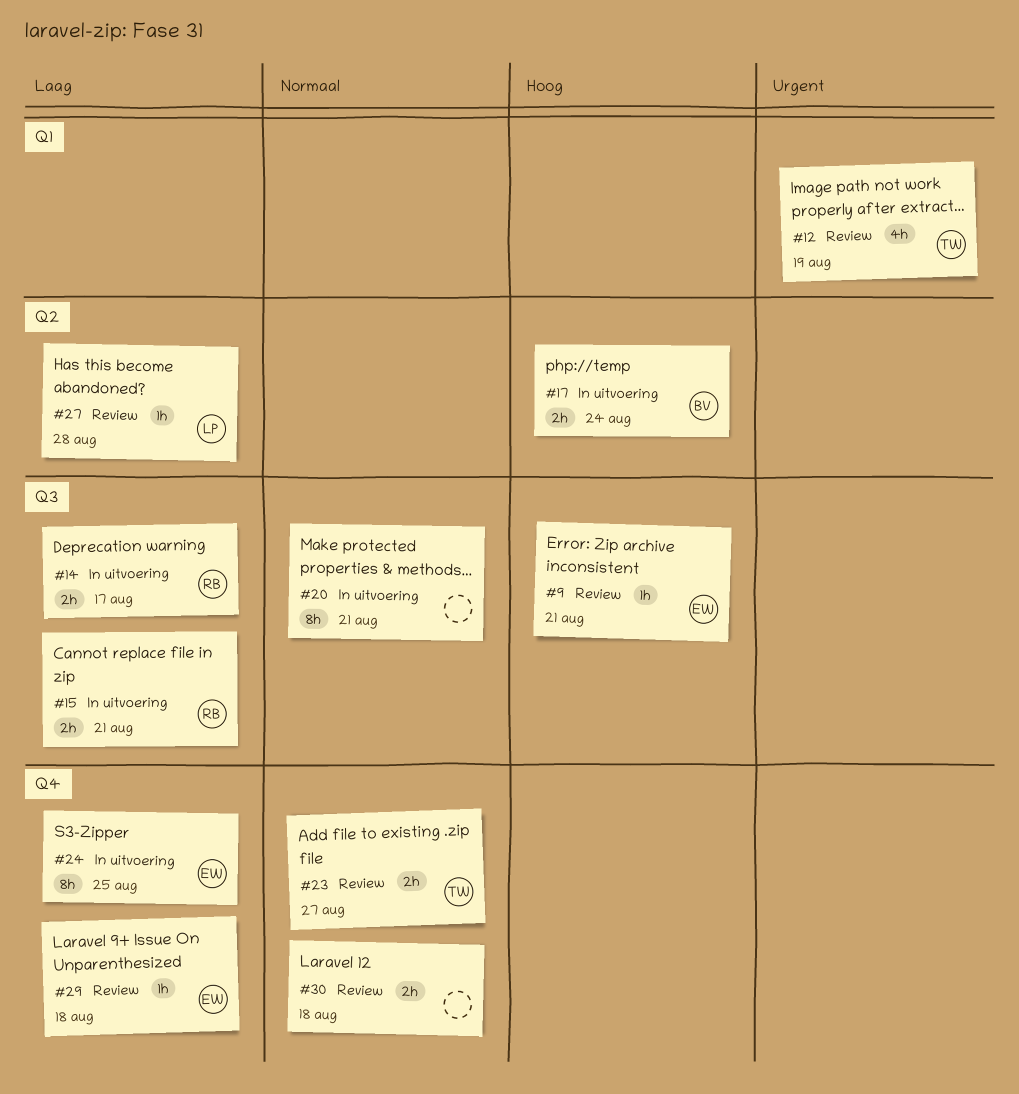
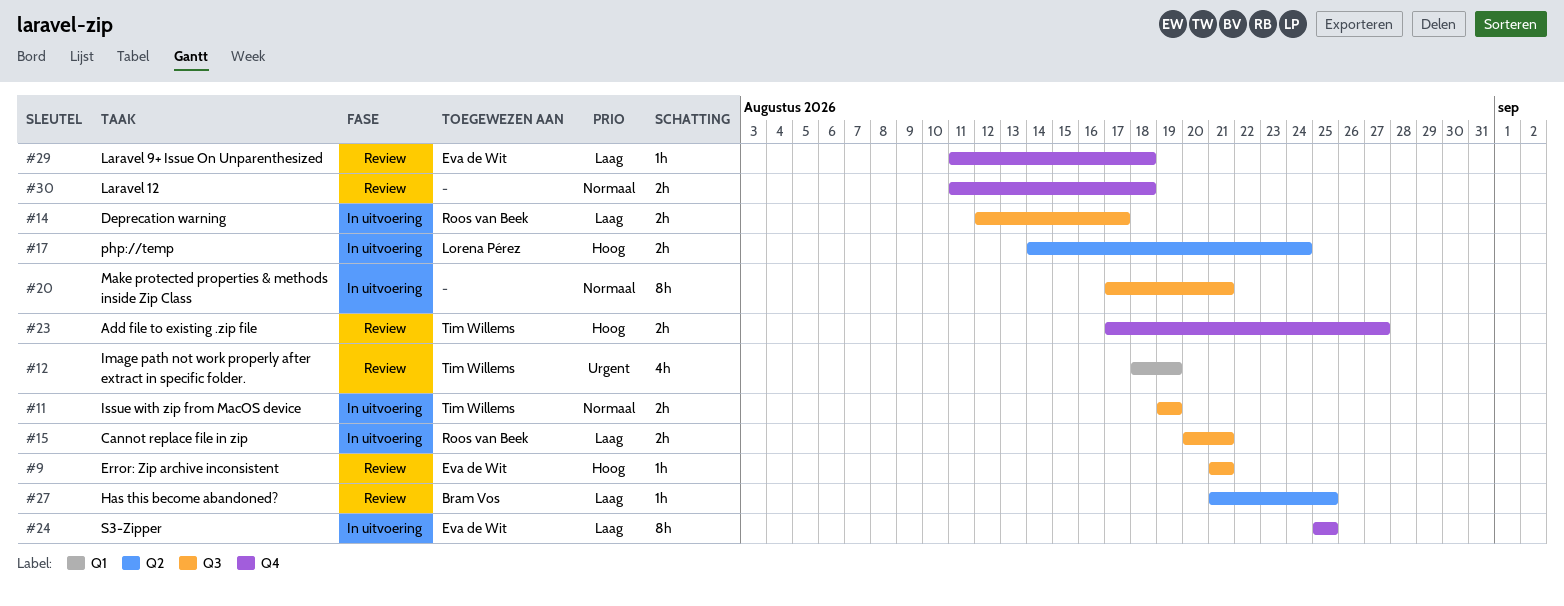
#11: none -> present
#17, owner: Bram Vos -> Lorena Pérez
#23, priority: Normaal -> Hoog
#27, owner: Lorena Pérez -> Bram Vos
#27, due: Aug 28 -> Aug 25

